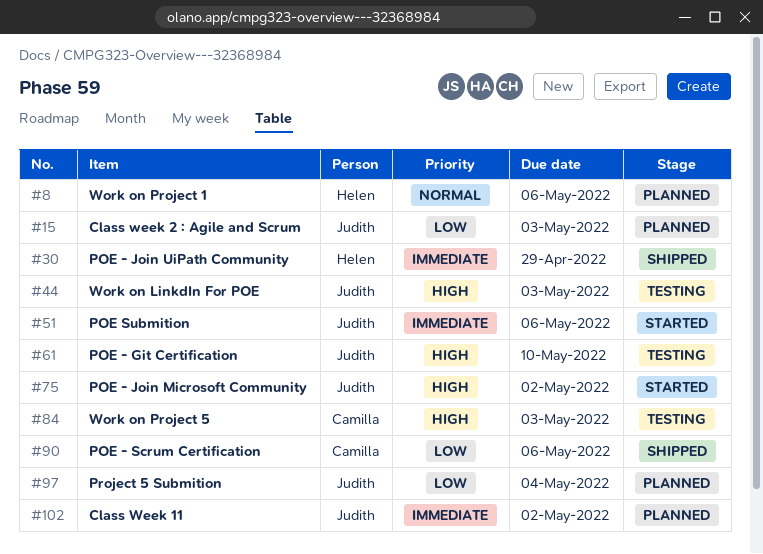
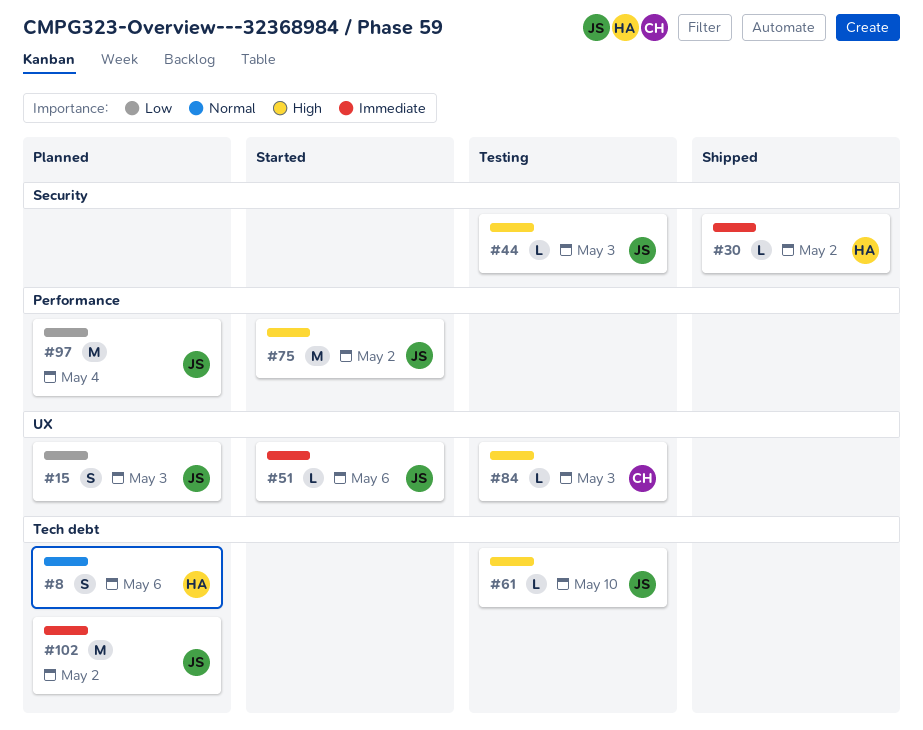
#30, due: Apr 29 -> May 2
#90: present -> none

